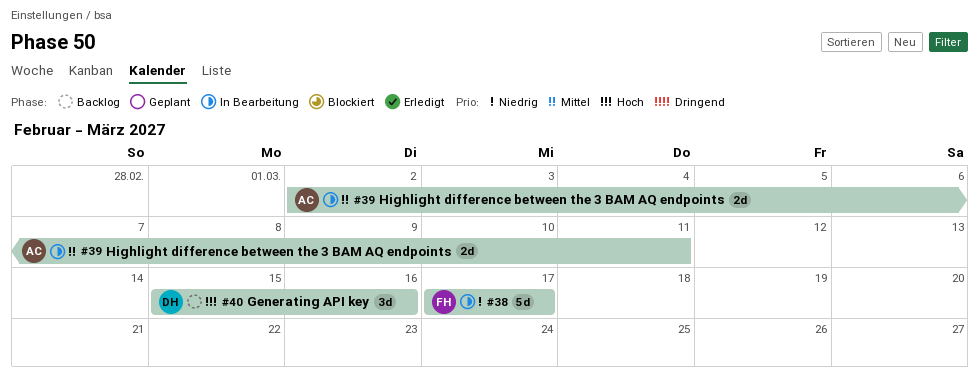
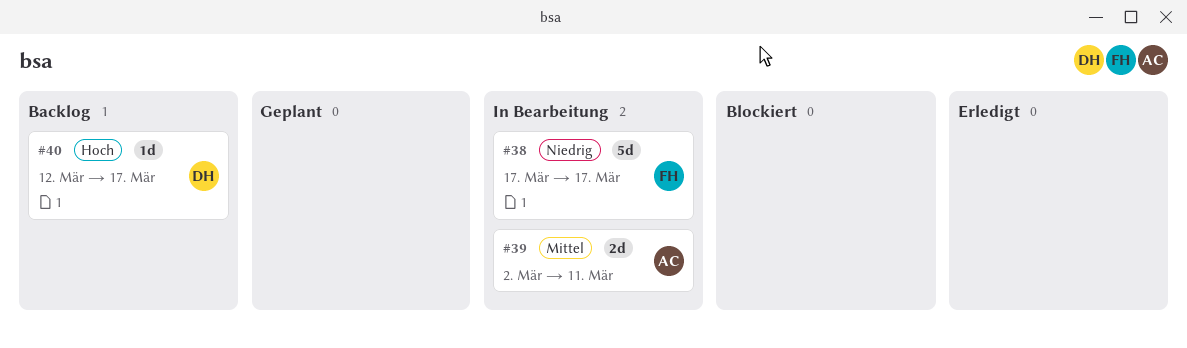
#40, estimate: 3d -> 1d
#40, start: Mar 15 -> Mar 12
#40, due: Mar 16 -> Mar 17

